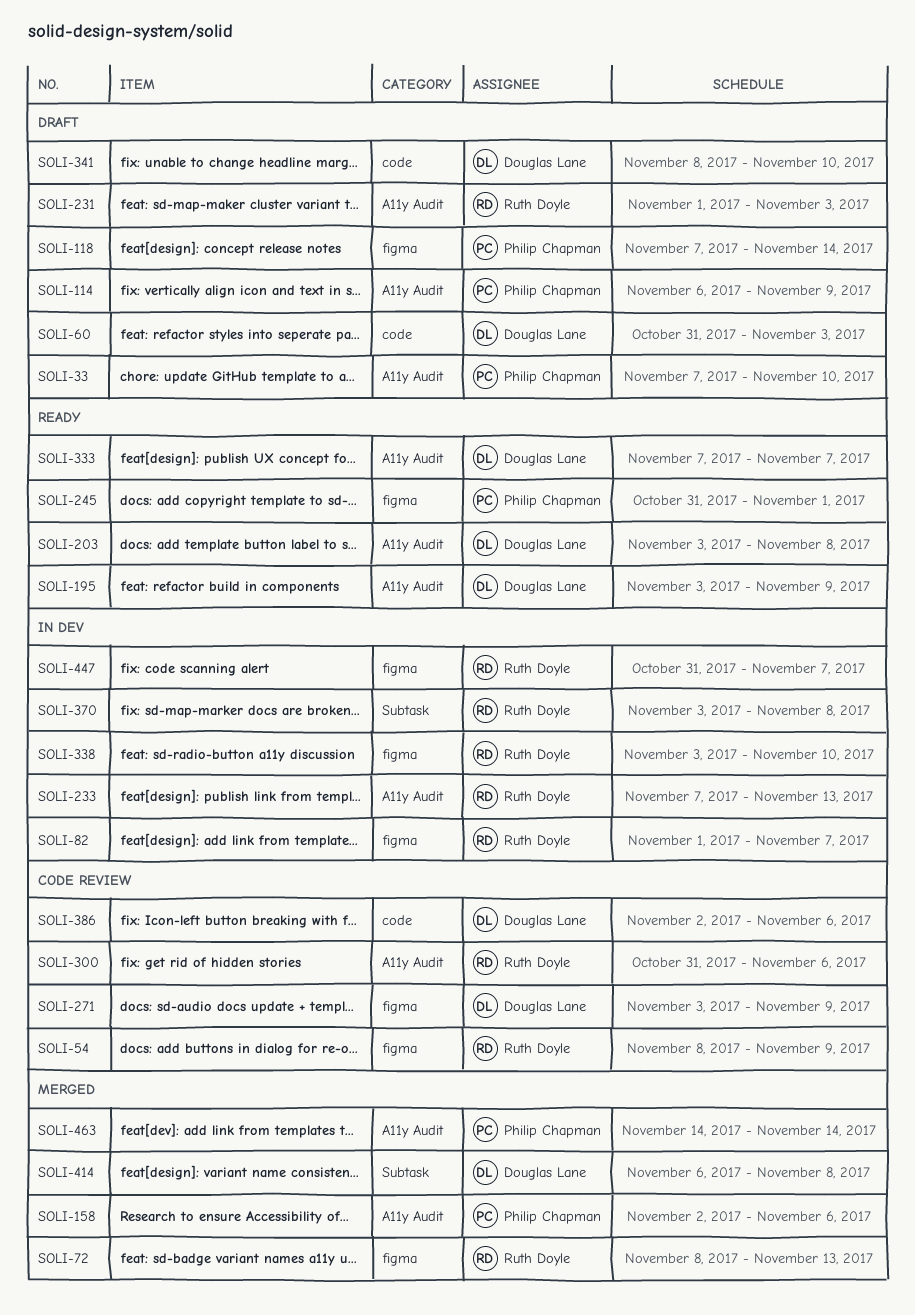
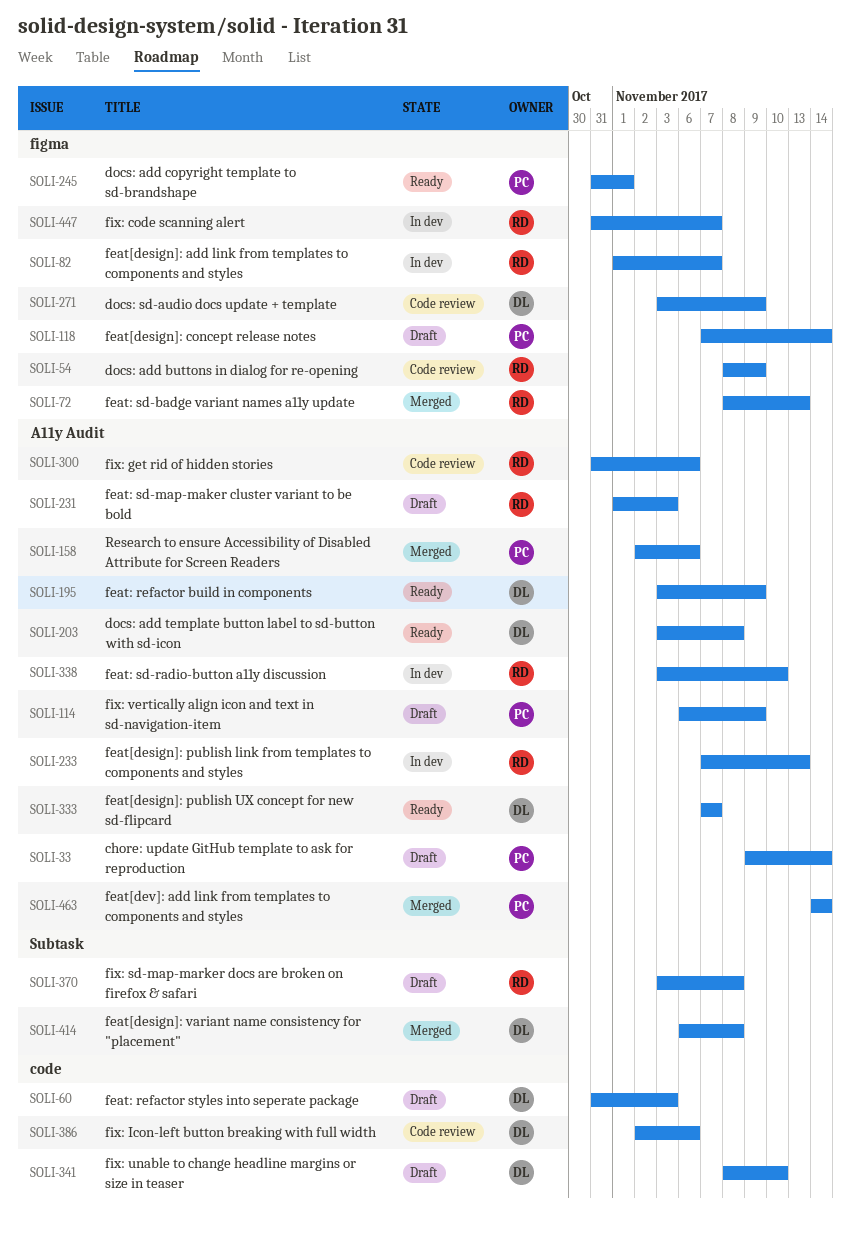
SOLI-33, start: Nov 7 -> Nov 9
SOLI-33, due: Nov 10 -> Nov 14
SOLI-338, label: figma -> A11y Audit
SOLI-370, status: In dev -> Draft

